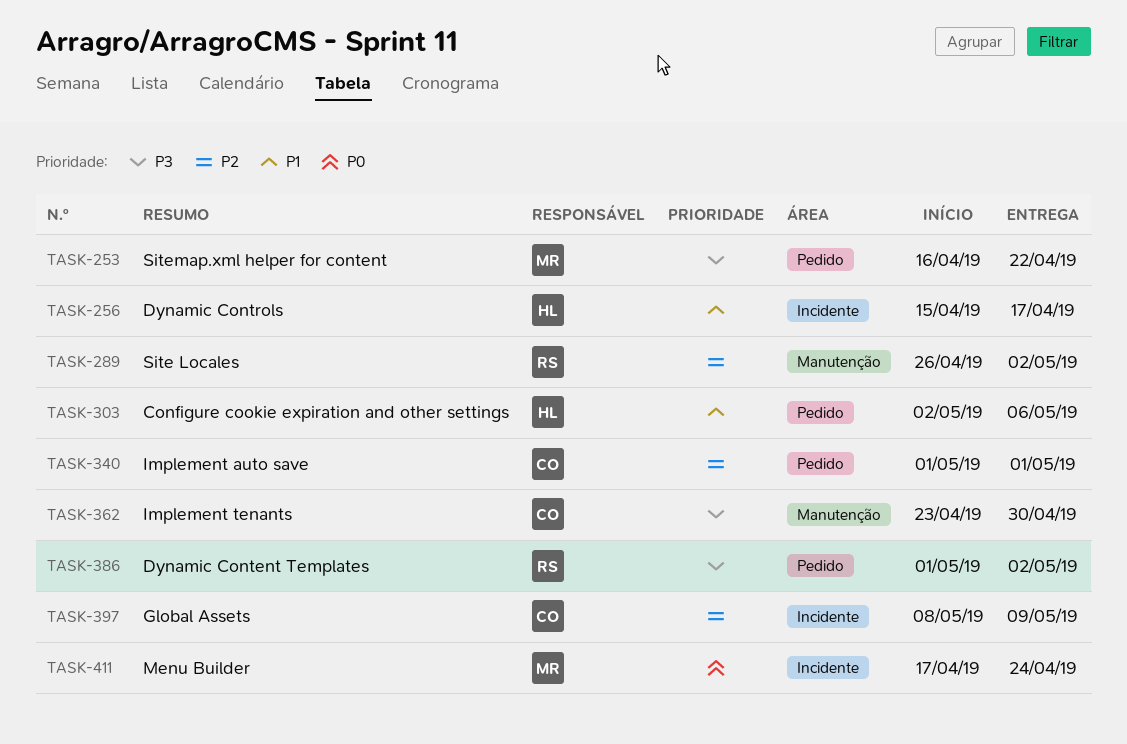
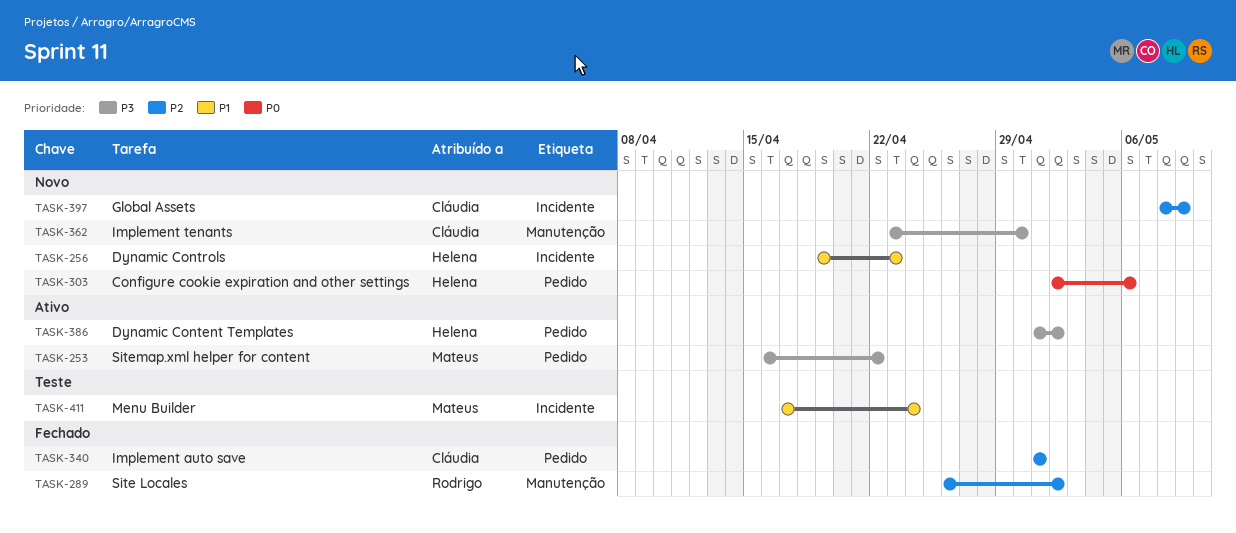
TASK-256, start: Apr 15 -> Apr 19
TASK-256, due: Apr 17 -> Apr 23
TASK-303, priority: P1 -> P0
TASK-386, owner: Rodrigo -> Helena
TASK-411, priority: P0 -> P1

